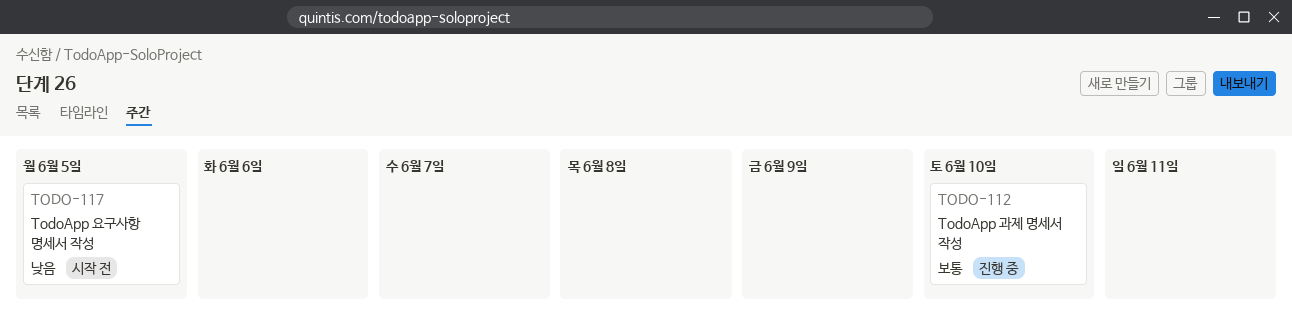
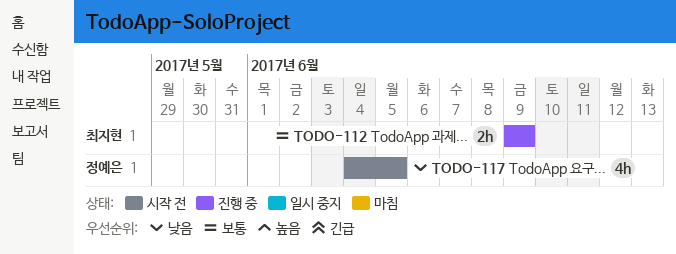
TODO-112, due: Jun 10 -> Jun 9

